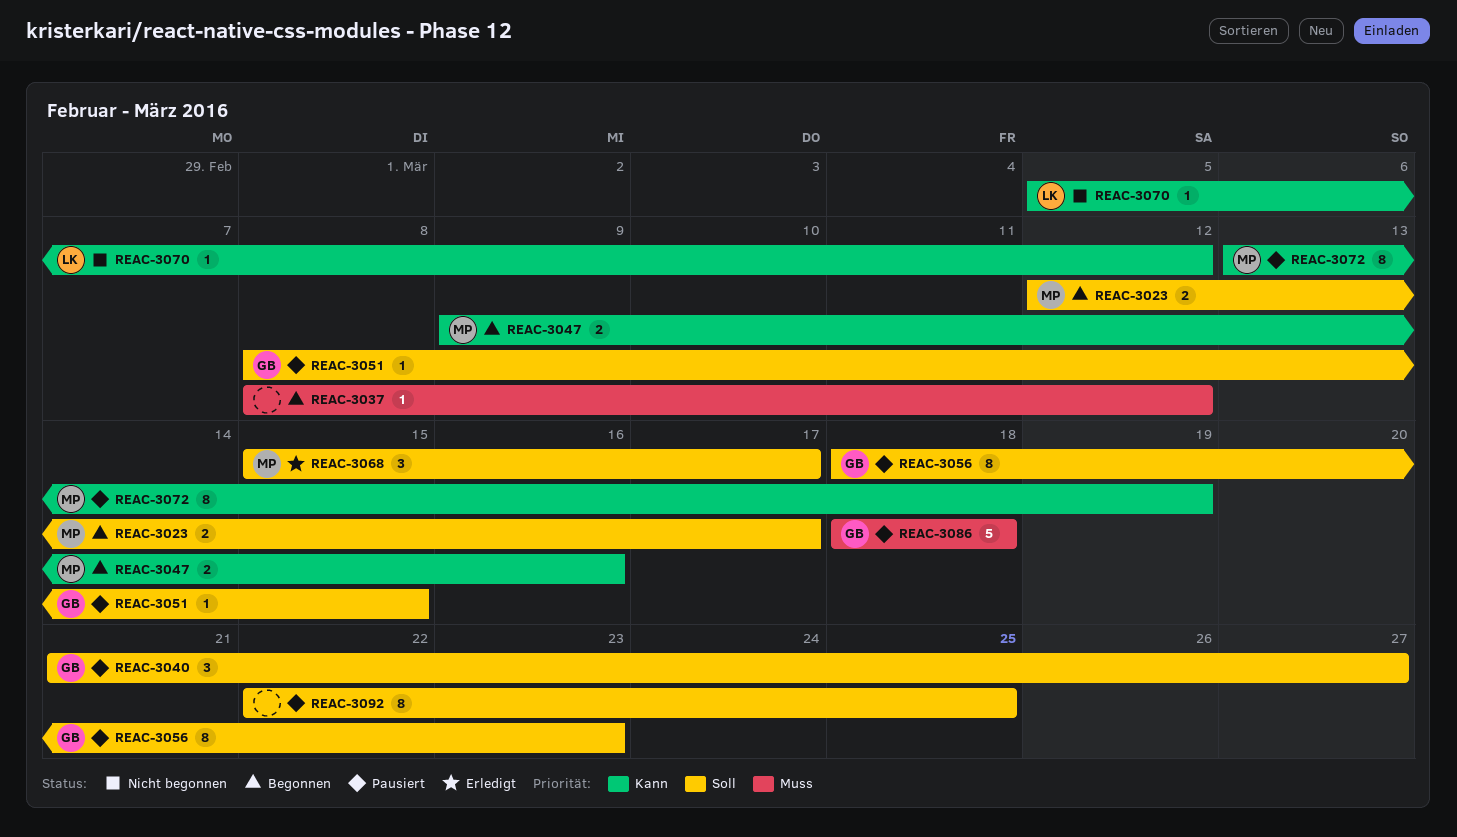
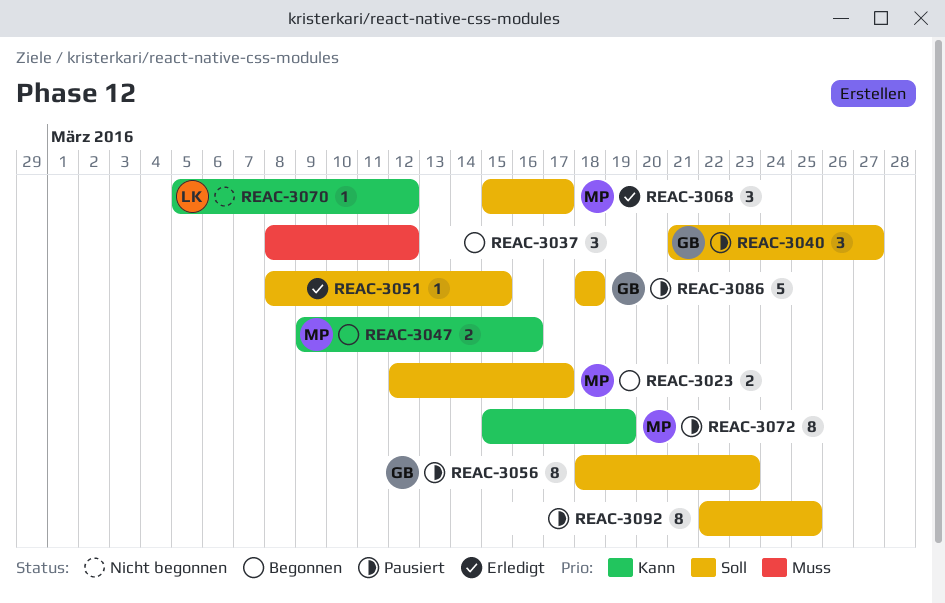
REAC-3037, estimate: 1 -> 3
REAC-3051, status: Pausiert -> Erledigt
REAC-3051, owner: GB -> none
REAC-3072, start: Mar 13 -> Mar 15
REAC-3086, priority: Muss -> Soll

